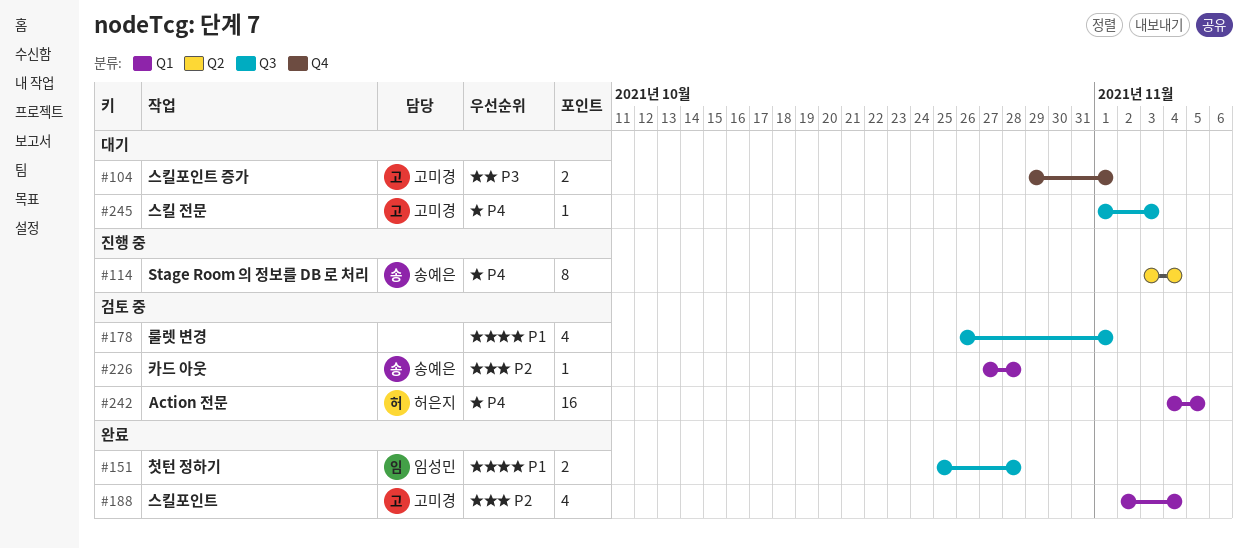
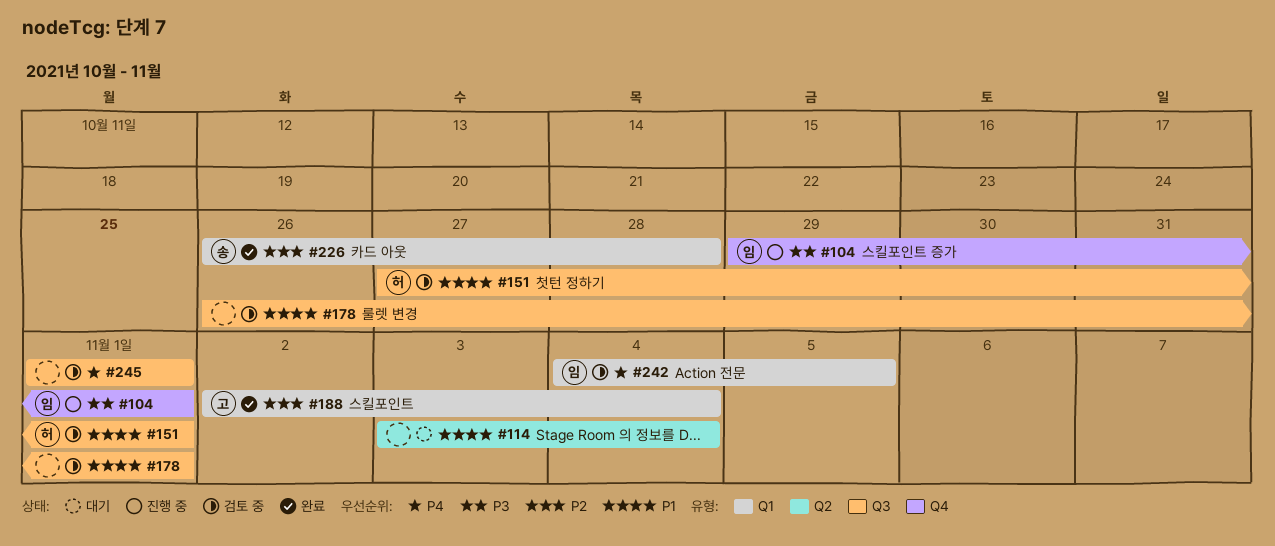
#104, status: 대기 -> 진행 중
#104, owner: 고미경 -> 임성민
#114, status: 진행 중 -> 대기
#114, owner: 송예은 -> none
#114, priority: P4 -> P1
#151, status: 완료 -> 검토 중
#151, owner: 임성민 -> 허은지
#151, start: Oct 25 -> Oct 27
#151, due: Oct 28 -> Nov 1
#226, status: 검토 중 -> 완료
#226, start: Oct 27 -> Oct 26
#242, owner: 허은지 -> 임성민
#245, status: 대기 -> 검토 중
#245, owner: 고미경 -> none
#245, due: Nov 3 -> Nov 1

